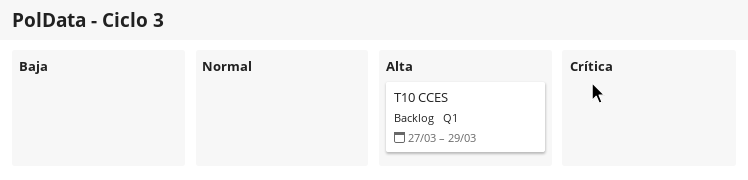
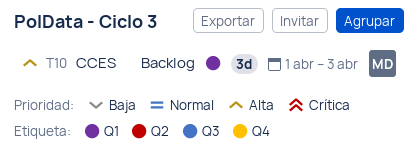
T10, start: Mar 27 -> Apr 1
T10, due: Mar 29 -> Apr 3

